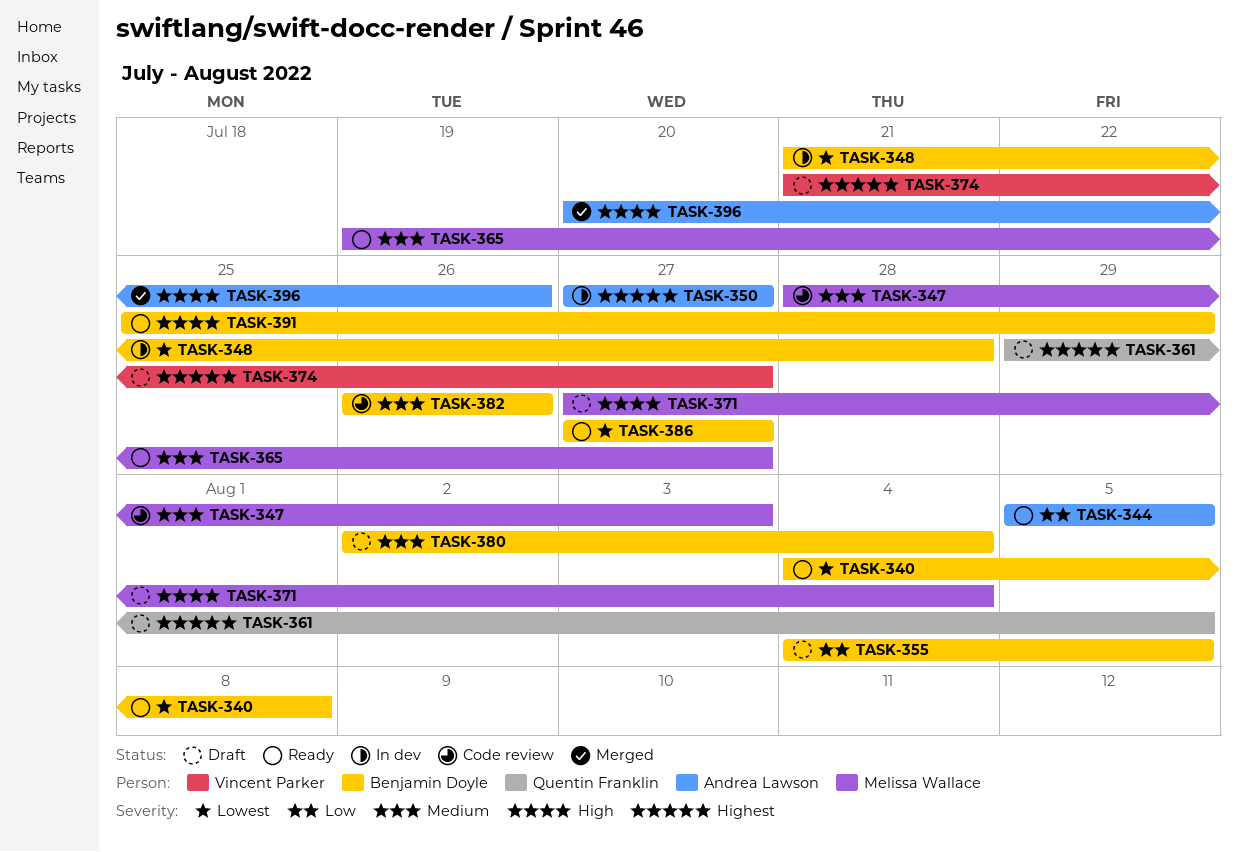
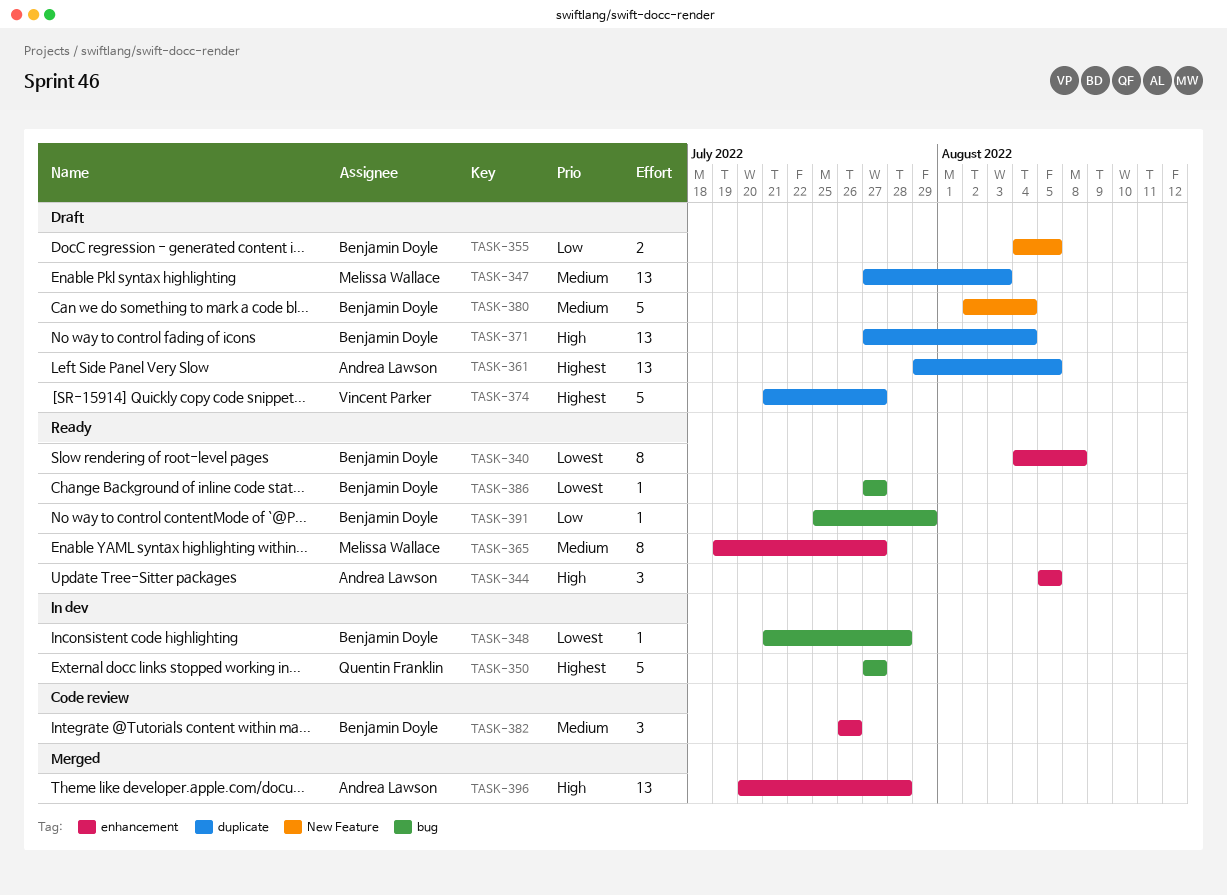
TASK-344, priority: Low -> High
TASK-347, status: Code review -> Draft
TASK-347, start: Jul 28 -> Jul 27
TASK-350, owner: Andrea Lawson -> Quentin Franklin
TASK-361, owner: Quentin Franklin -> Andrea Lawson
TASK-371, owner: Melissa Wallace -> Benjamin Doyle
TASK-391, priority: High -> Low
TASK-396, due: Jul 26 -> Jul 28

